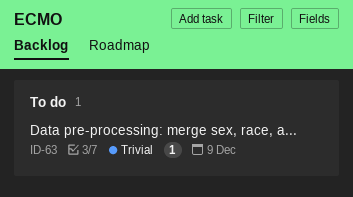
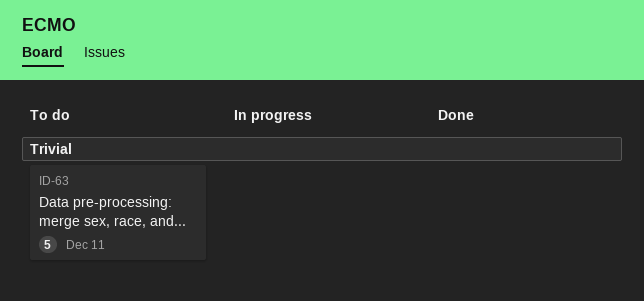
ID-63, estimate: 1 -> 5
ID-63, due: Dec 9 -> Dec 11

